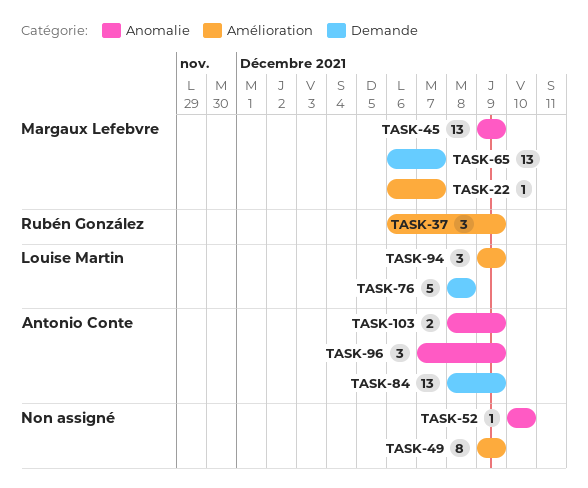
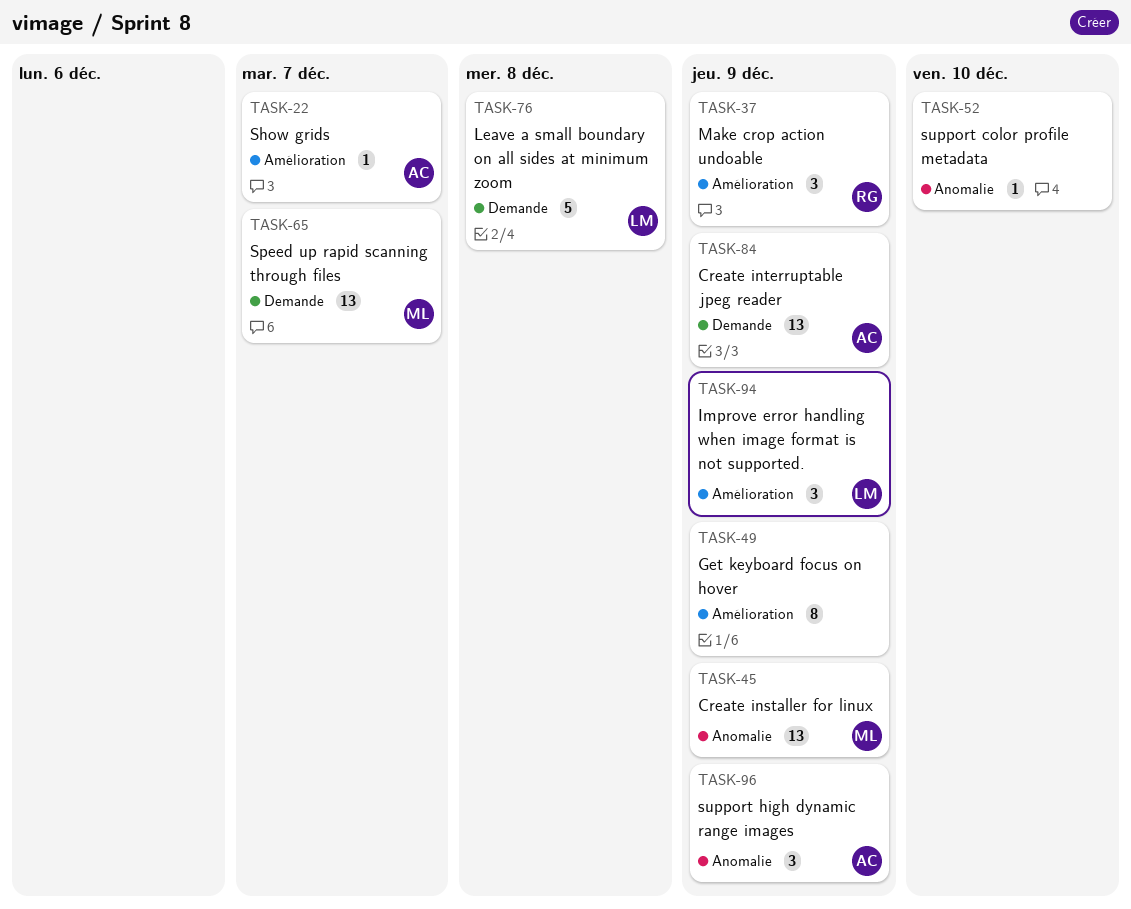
TASK-22, owner: Margaux Lefebvre -> Antonio Conte
TASK-103: present -> none

